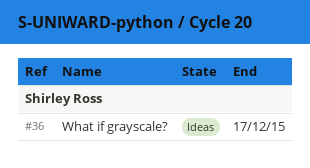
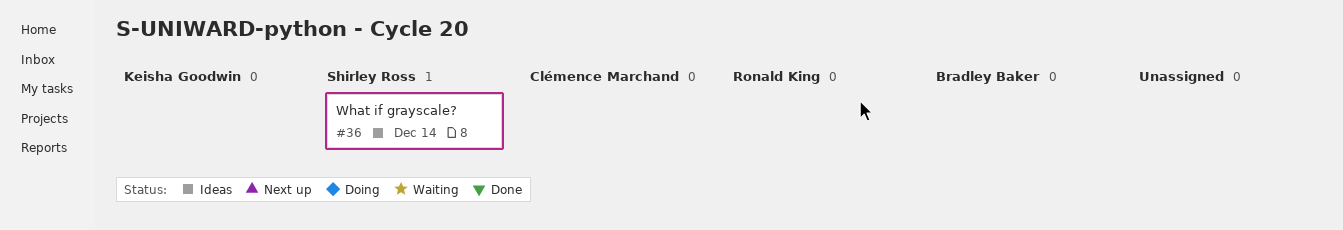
#36, due: Dec 17 -> Dec 14

